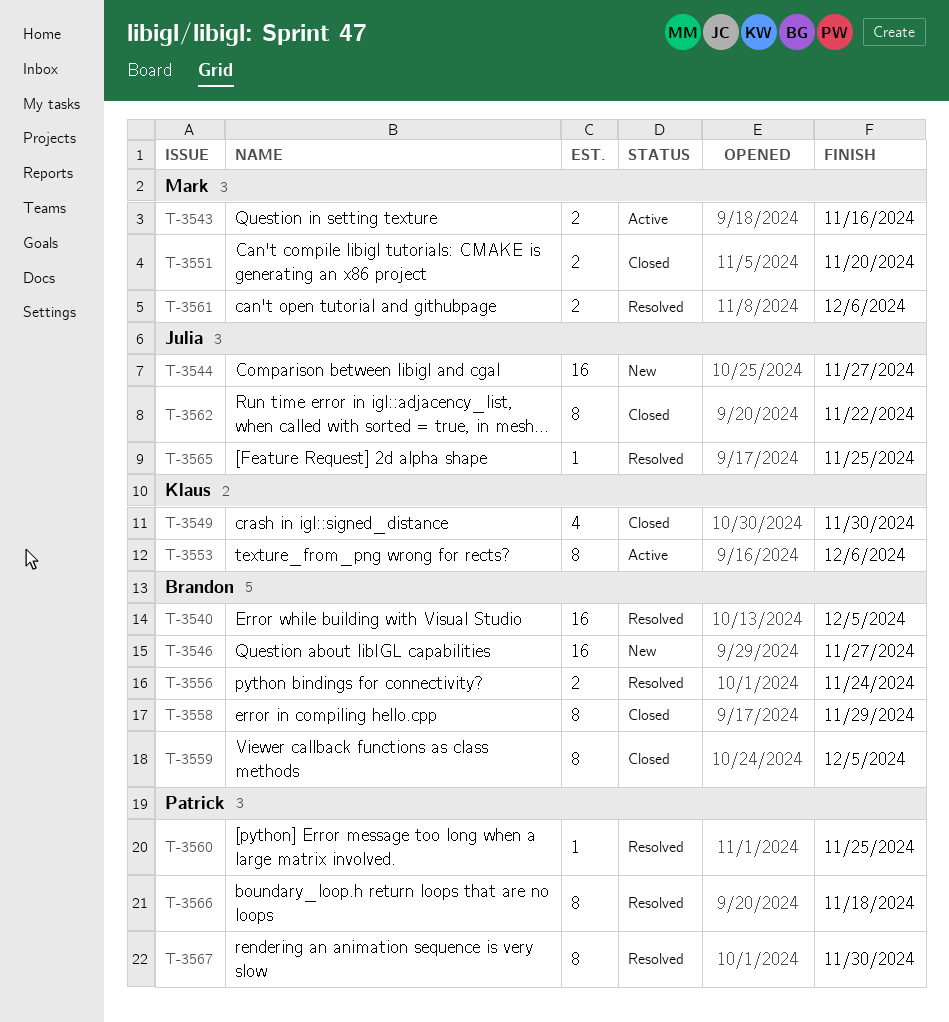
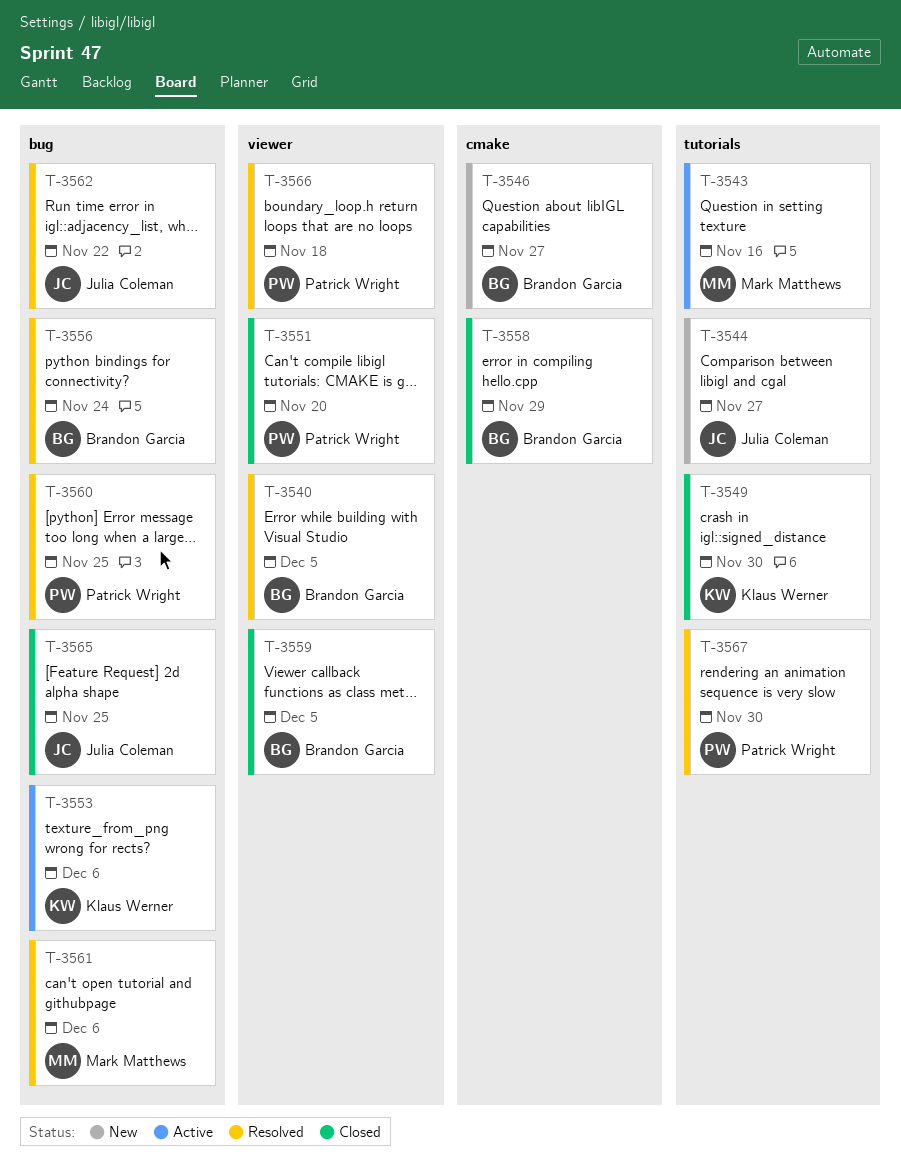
T-3551, owner: Mark Matthews -> Patrick Wright
T-3562, status: Closed -> Resolved
T-3565, status: Resolved -> Closed

